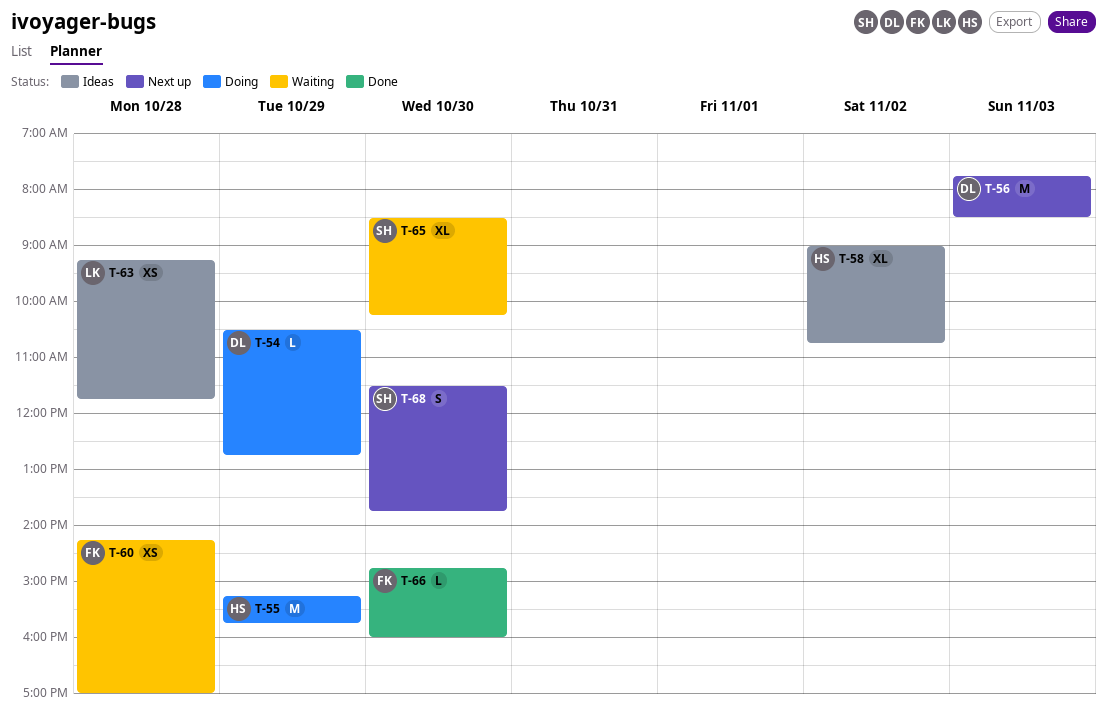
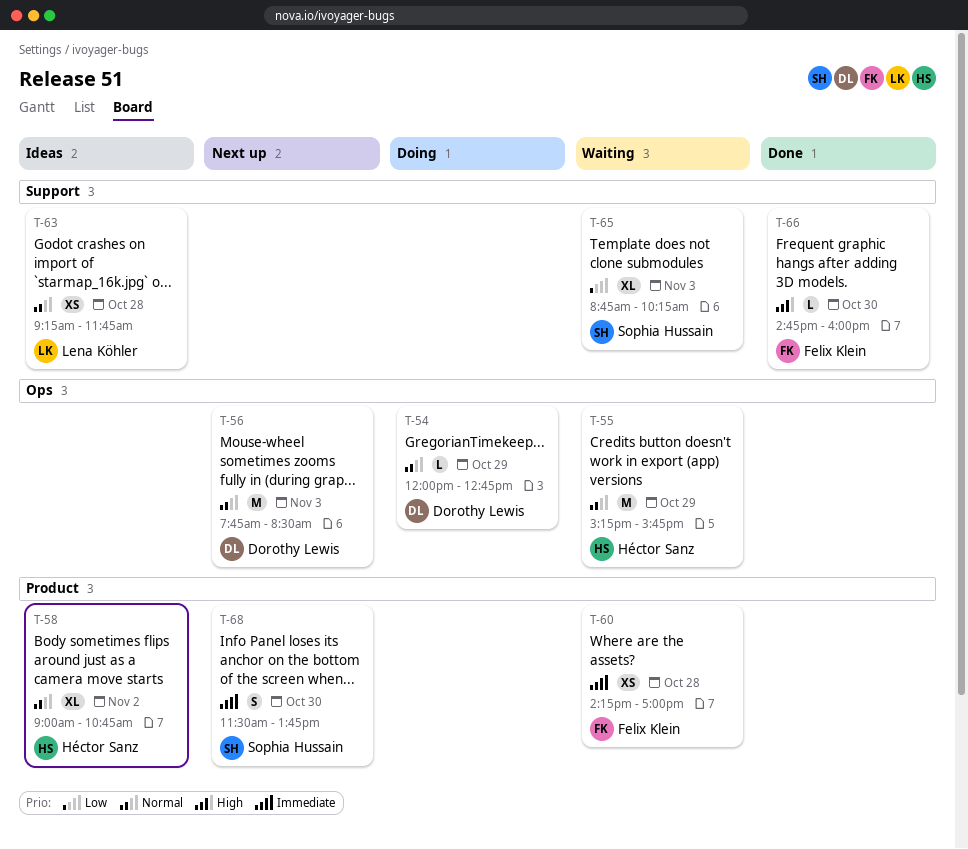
T-54, begins: 10:30 -> 12:00
T-55, status: Doing -> Waiting
T-65, day: Oct 30 -> Nov 3
T-65, begins: 08:30 -> 08:45

